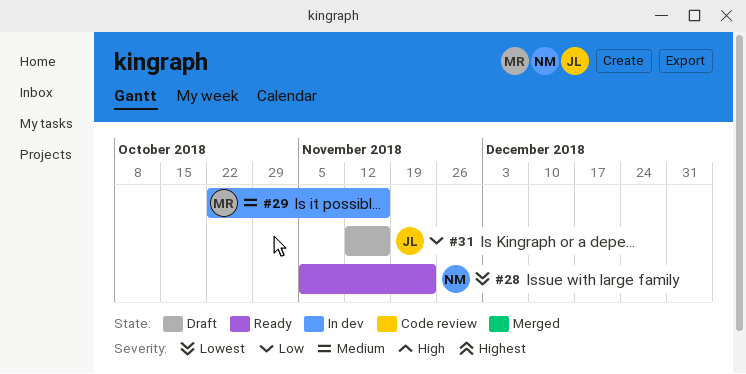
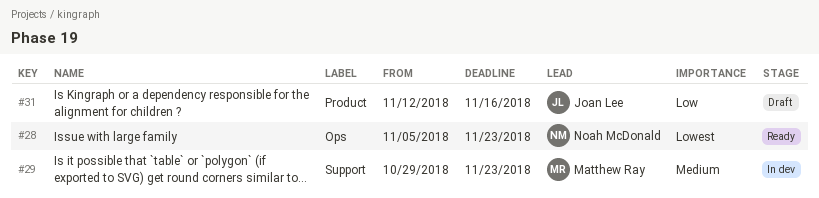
#29, start: Oct 22 -> Oct 29
#29, due: Nov 16 -> Nov 23

